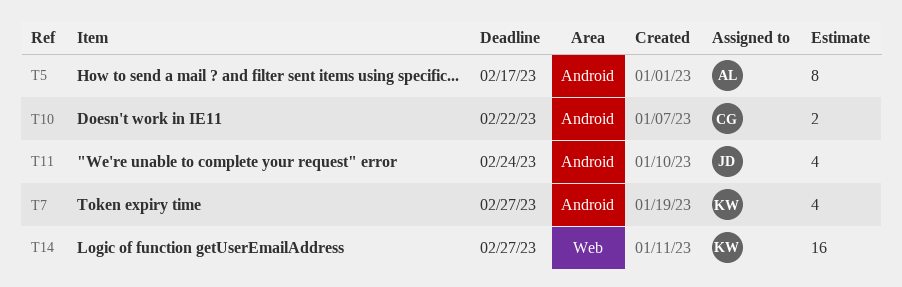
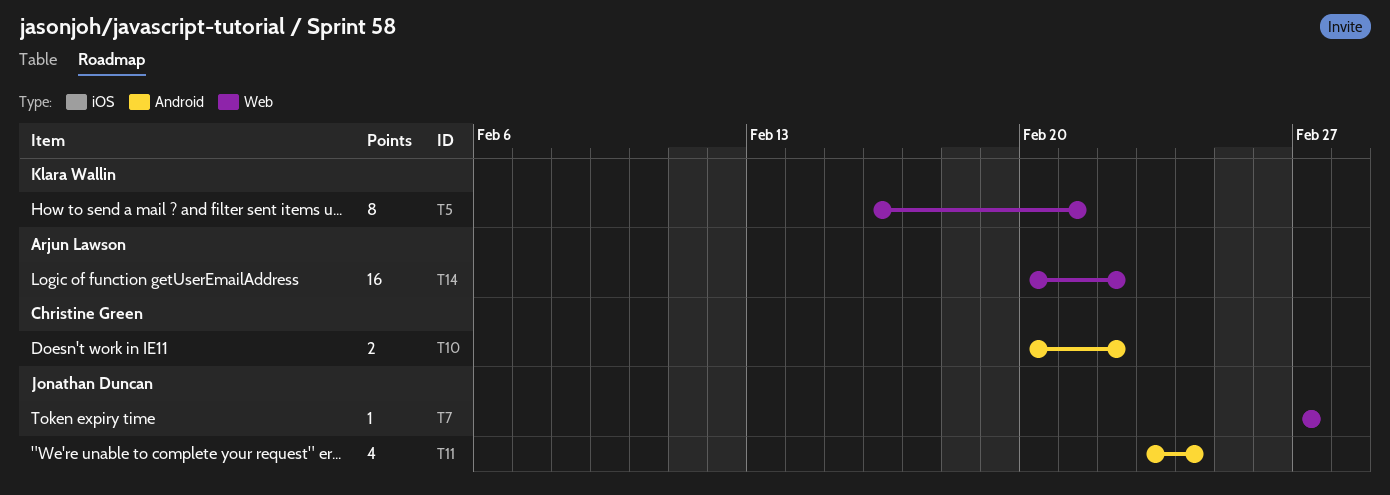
T5, owner: Arjun Lawson -> Klara Wallin
T5, label: Android -> Web
T5, due: Feb 17 -> Feb 21
T7, owner: Klara Wallin -> Jonathan Duncan
T7, label: Android -> Web
T7, estimate: 4 -> 1
T14, owner: Klara Wallin -> Arjun Lawson
T14, due: Feb 27 -> Feb 22

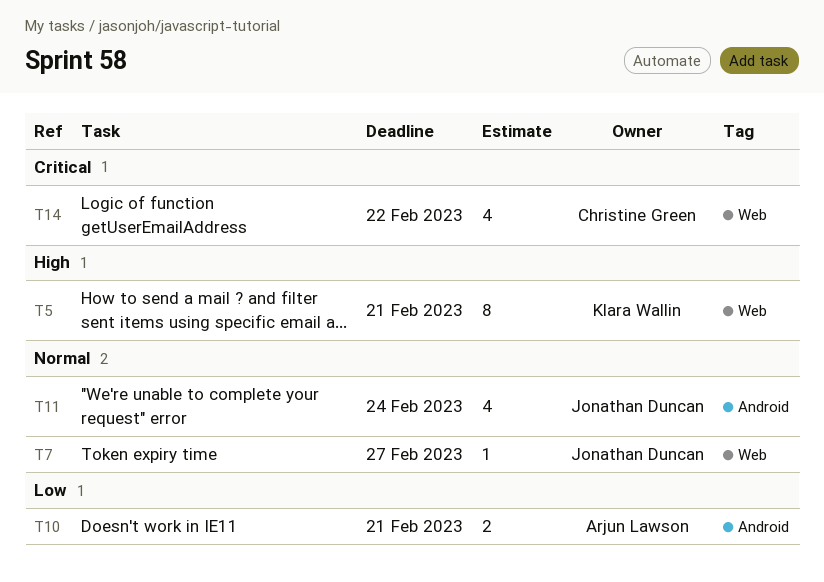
T10, owner: Christine Green -> Arjun Lawson
T10, due: Feb 22 -> Feb 21
T14, owner: Arjun Lawson -> Christine Green
T14, estimate: 16 -> 4

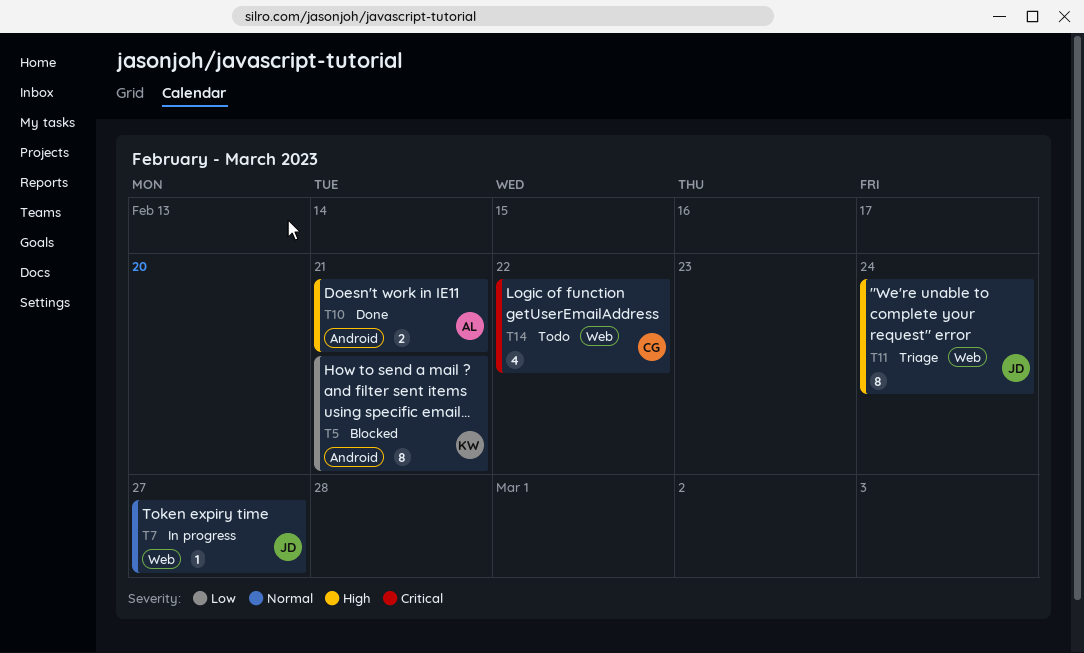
T5, priority: High -> Low
T5, label: Web -> Android
T10, priority: Low -> High
T11, priority: Normal -> High
T11, label: Android -> Web
T11, estimate: 4 -> 8

